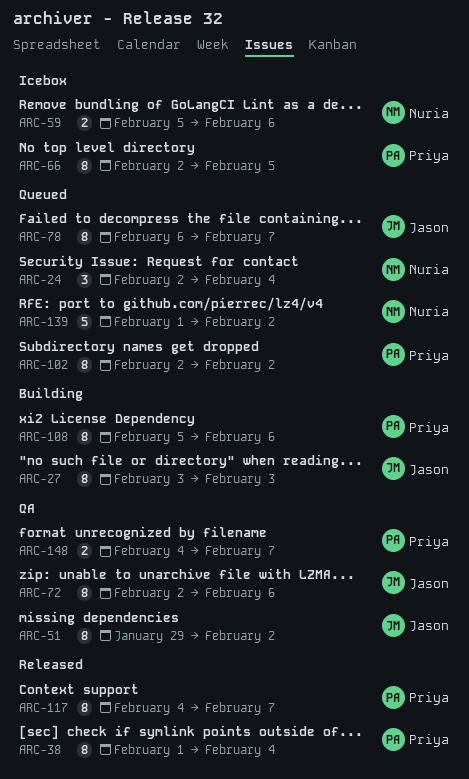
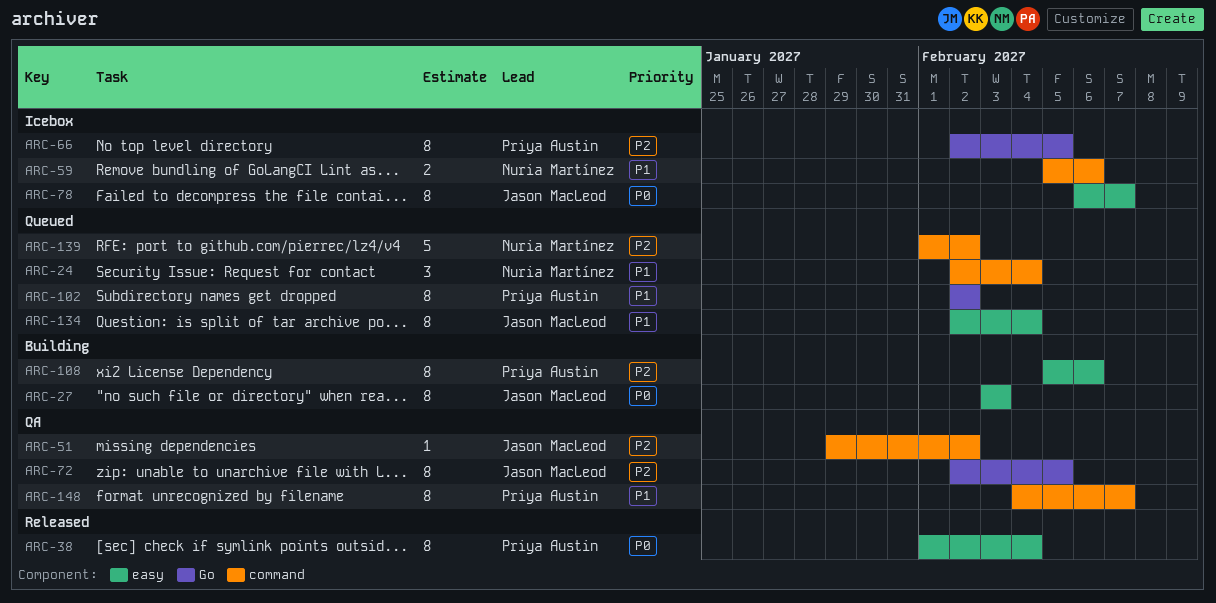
ARC-51, estimate: 8 -> 1
ARC-72, due: Feb 6 -> Feb 5
ARC-78, status: Queued -> Icebox
ARC-117: present -> none
ARC-134: none -> present
ARC-148, estimate: 2 -> 8

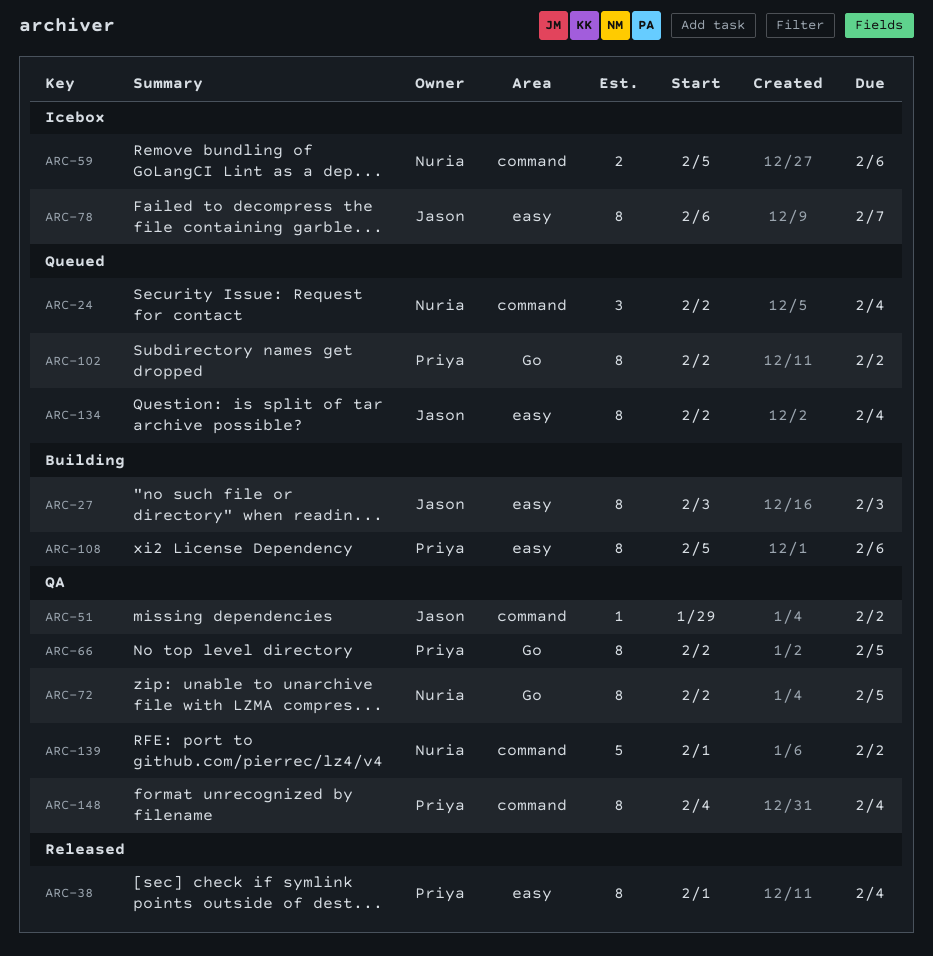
ARC-66, status: Icebox -> QA
ARC-72, owner: Jason MacLeod -> Nuria Martínez
ARC-139, status: Queued -> QA
ARC-148, due: Feb 7 -> Feb 4

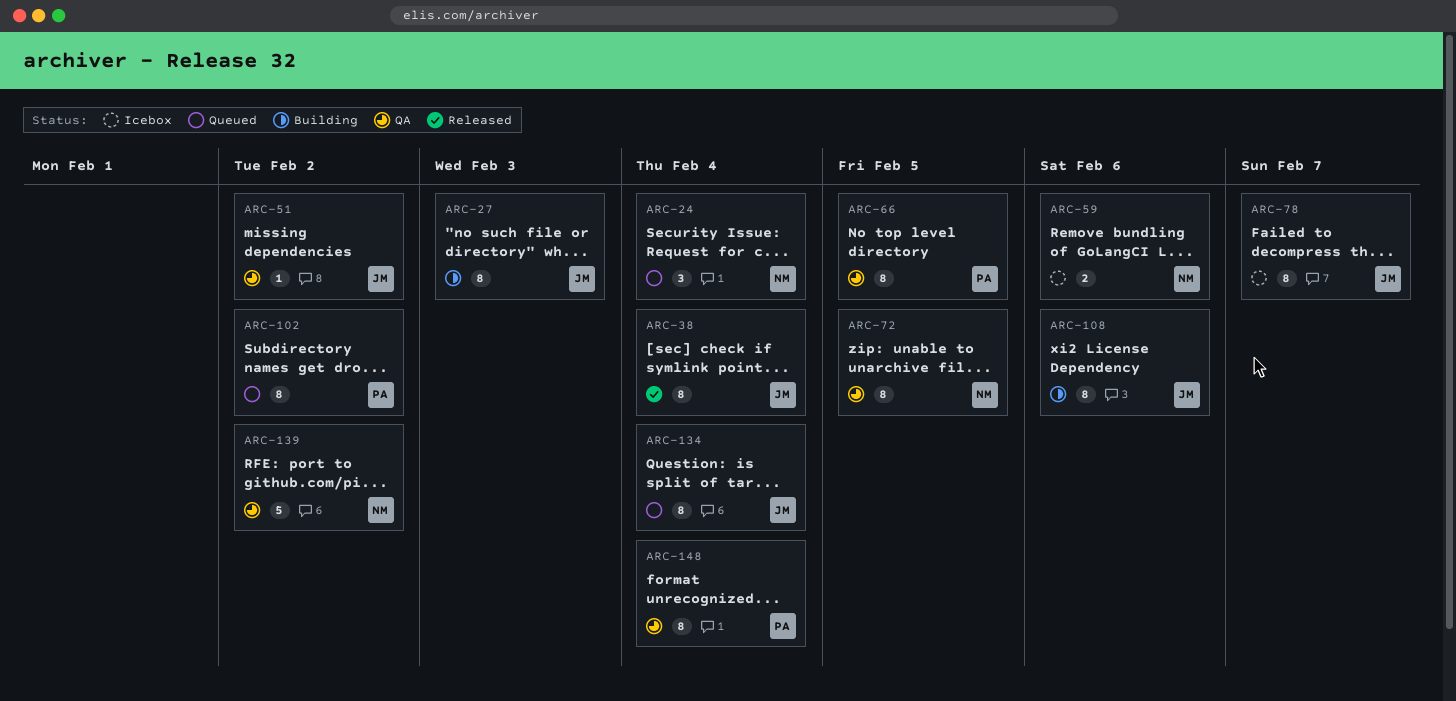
ARC-38, owner: Priya -> Jason
ARC-108, owner: Priya -> Jason

